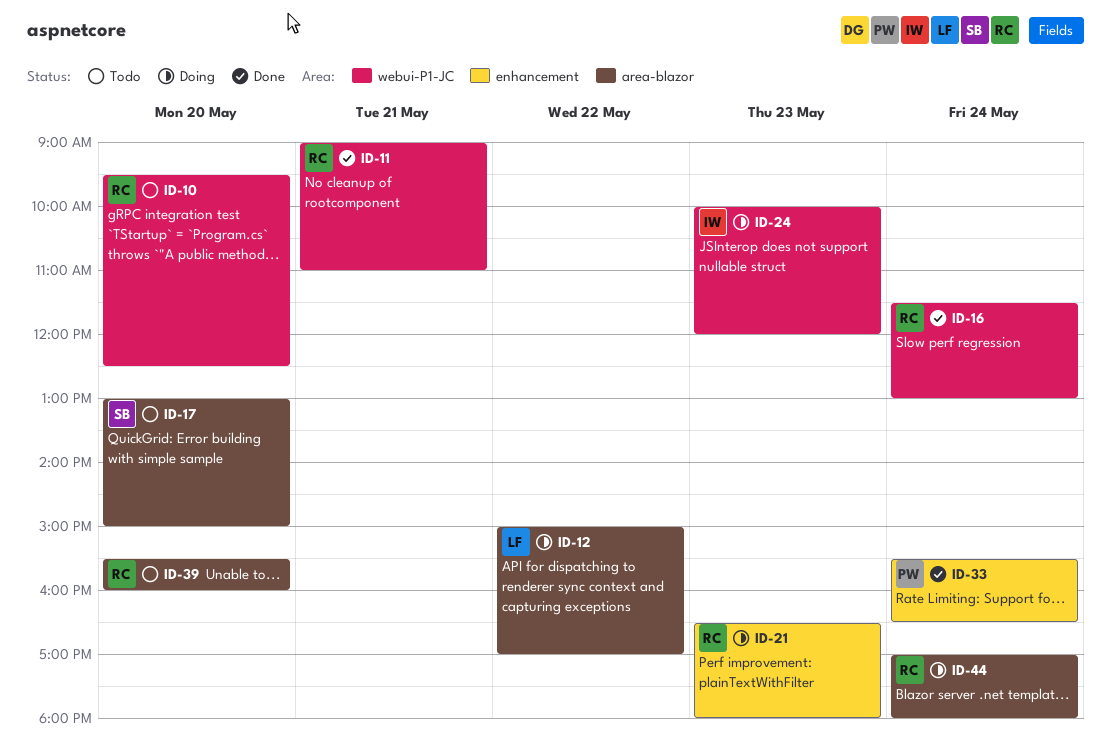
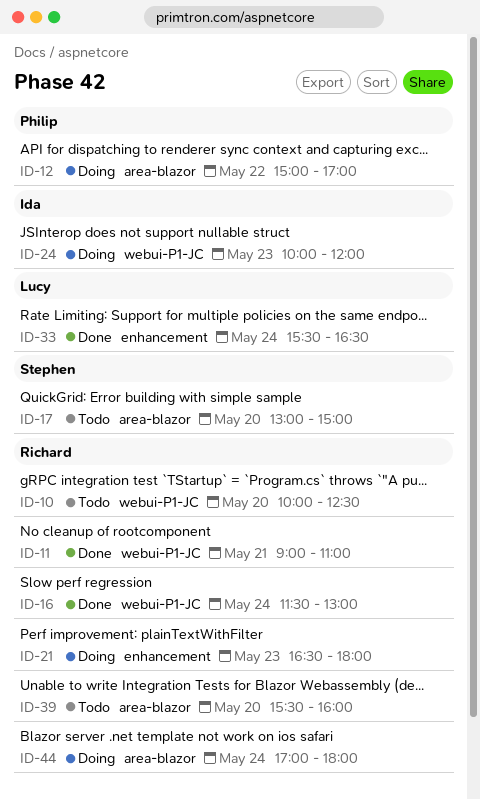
ID-10, begins: 09:30 -> 10:00
ID-12, owner: Lucy -> Philip
ID-33, owner: Philip -> Lucy

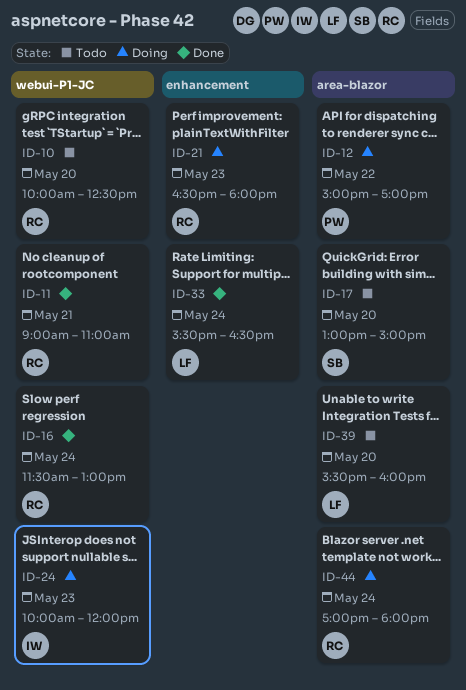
ID-39, owner: Richard -> Lucy

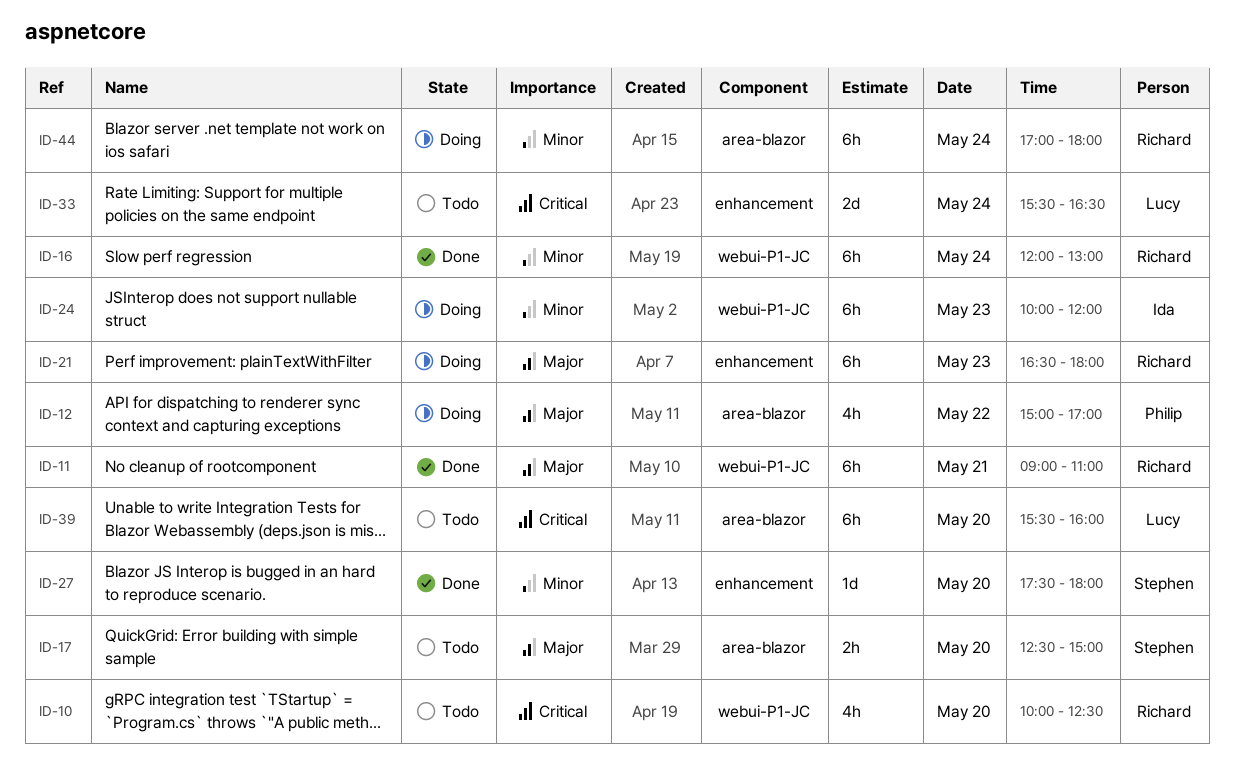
ID-16, begins: 11:30 -> 12:00
ID-17, begins: 13:00 -> 12:30
ID-27: none -> present
ID-33, status: Done -> Todo

